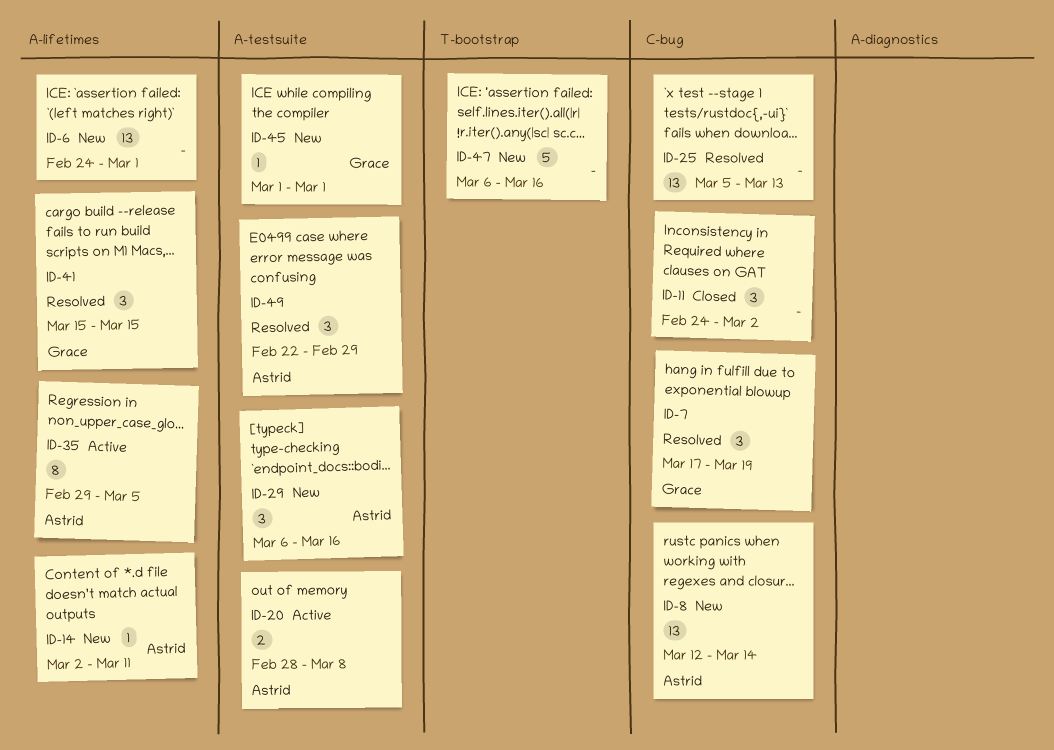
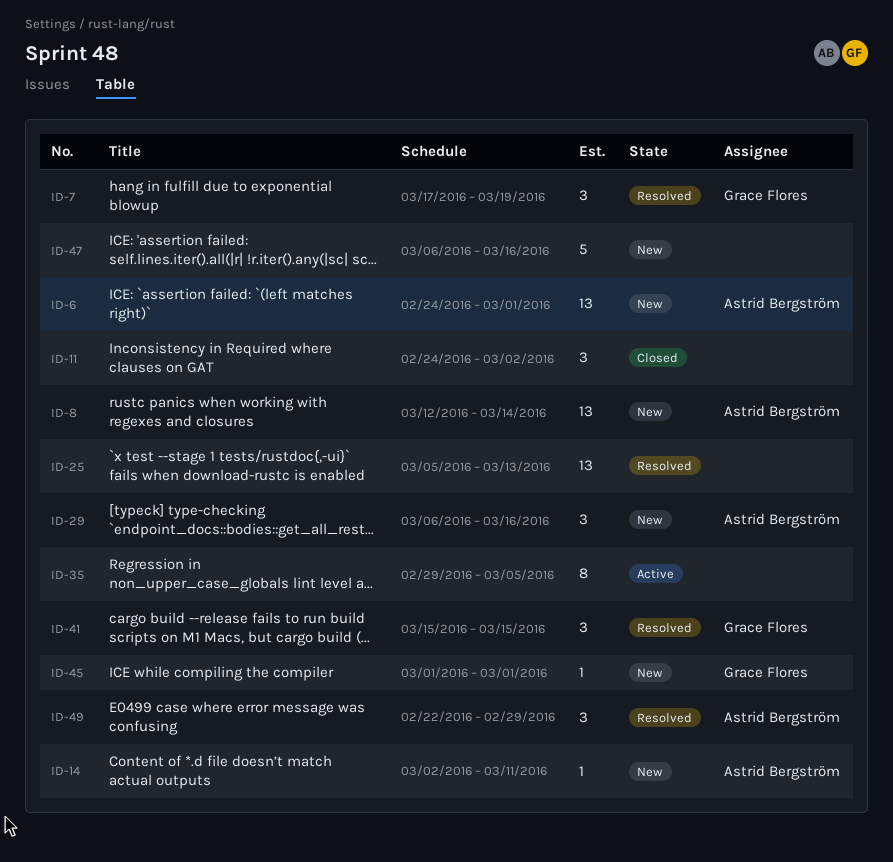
ID-6, owner: none -> Astrid Bergström
ID-20: present -> none
ID-35, owner: Astrid Bergström -> none

